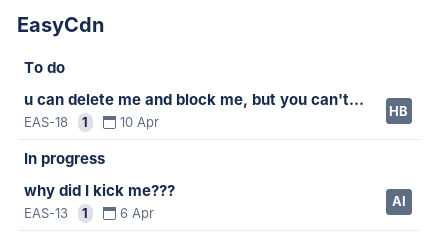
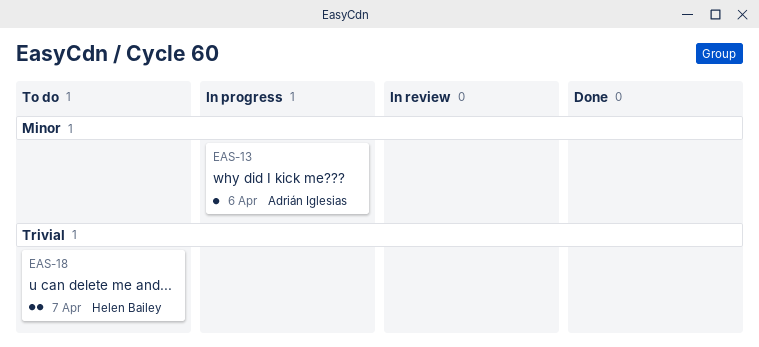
EAS-18, estimate: 1 -> 2
EAS-18, due: Apr 10 -> Apr 7

